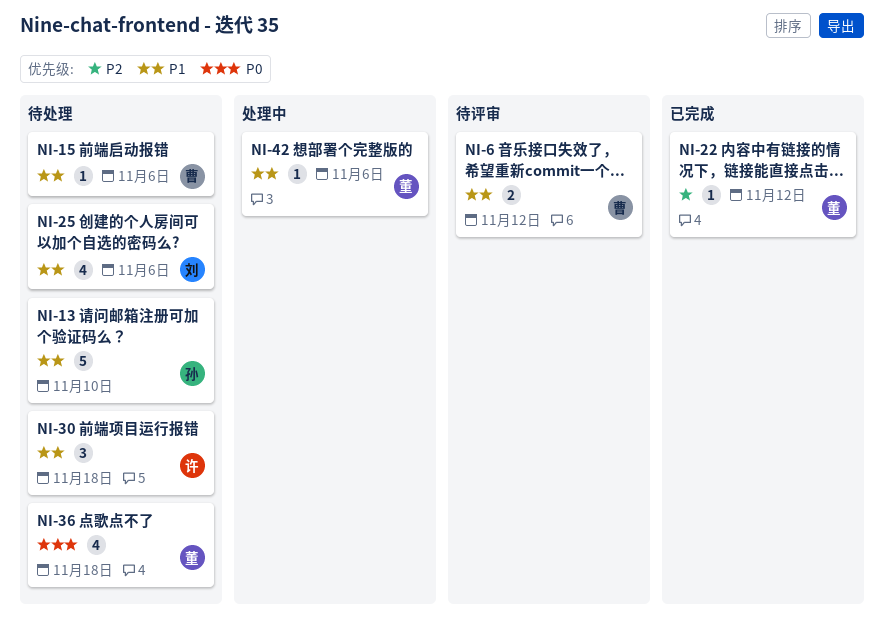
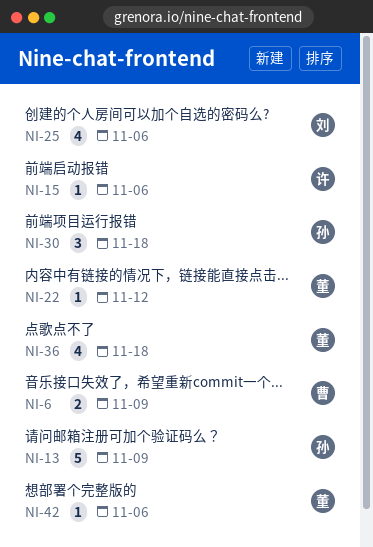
NI-6, due: Nov 12 -> Nov 9
NI-13, due: Nov 10 -> Nov 9
NI-15, owner: 曹 -> 许
NI-30, owner: 许 -> 孙

